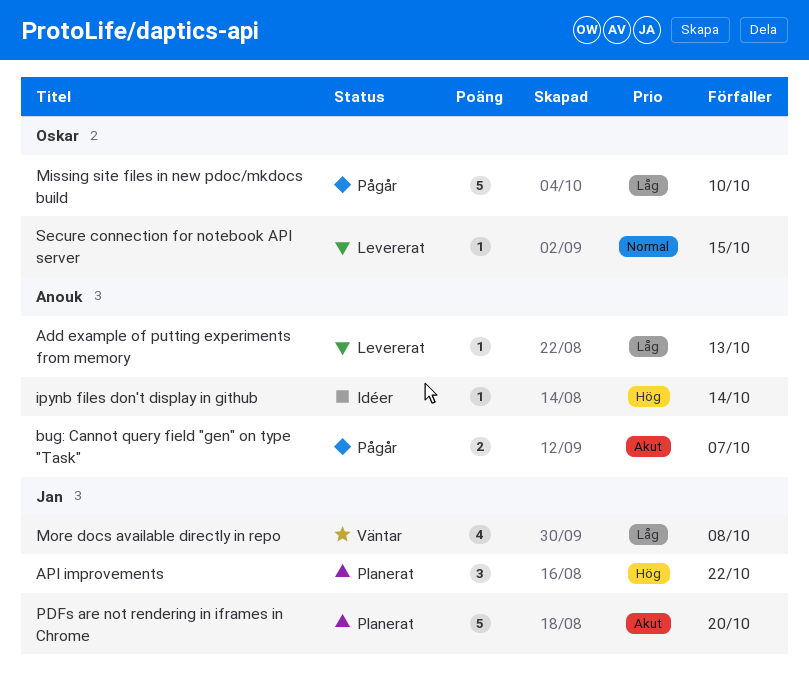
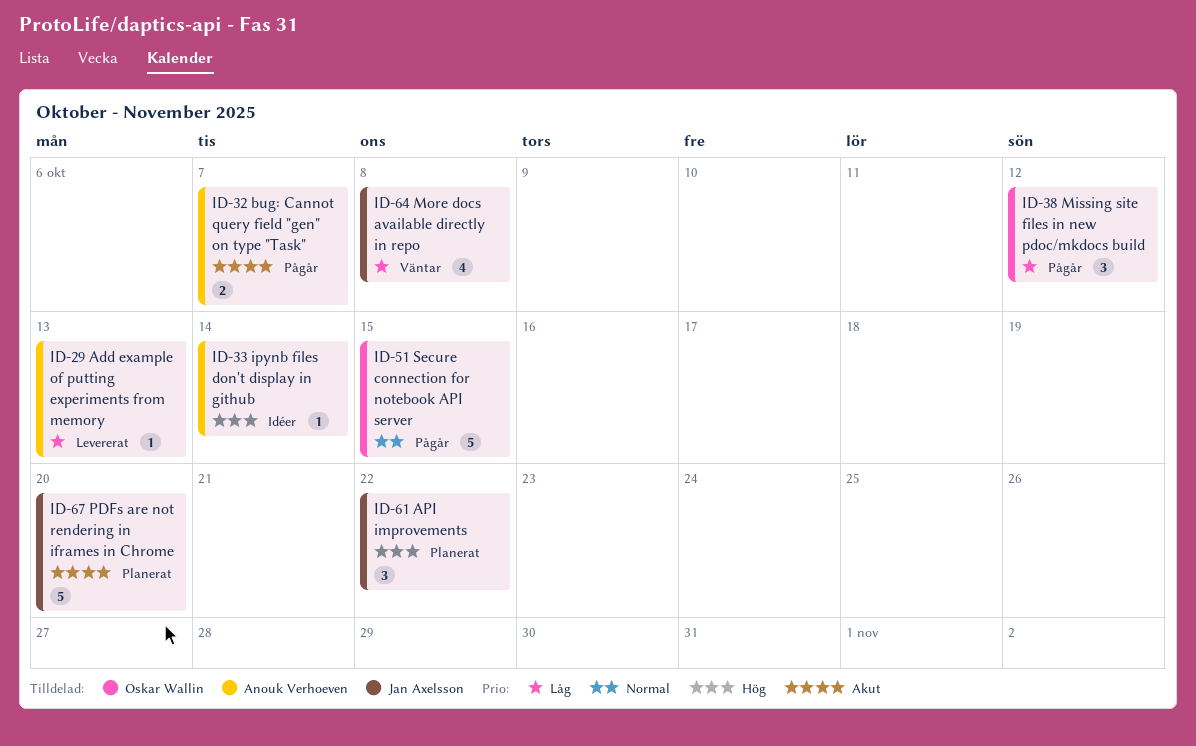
Missing site files in new pdoc/mkdocs build, estimate: 5 -> 3
Missing site files in new pdoc/mkdocs build, due: Oct 10 -> Oct 12
Secure connection for notebook API server, status: Levererat -> Pågår
Secure connection for notebook API server, estimate: 1 -> 5

